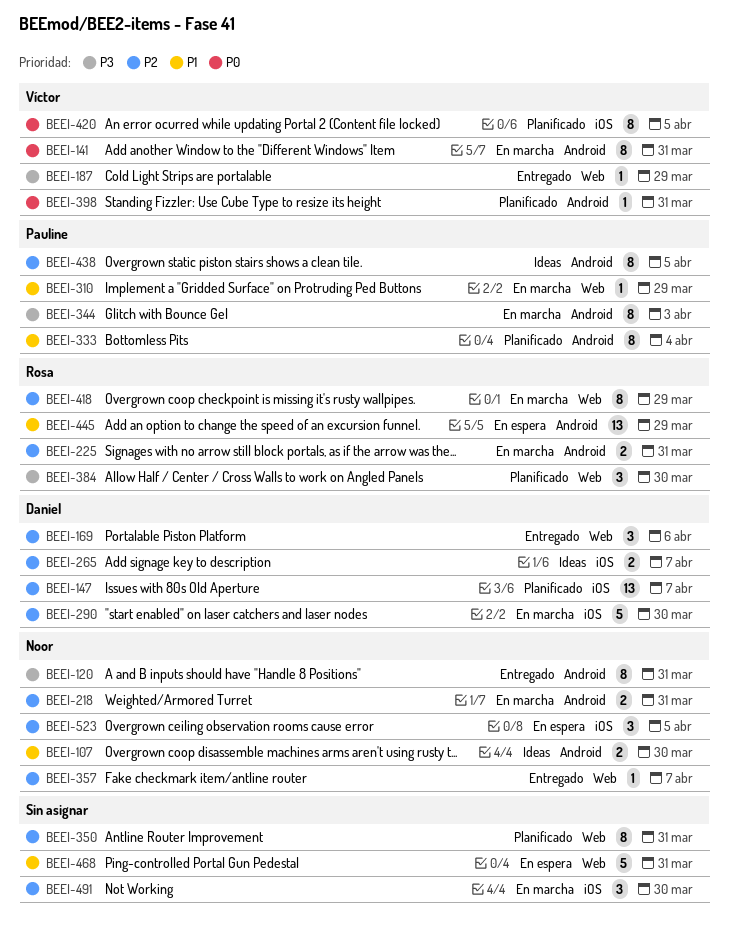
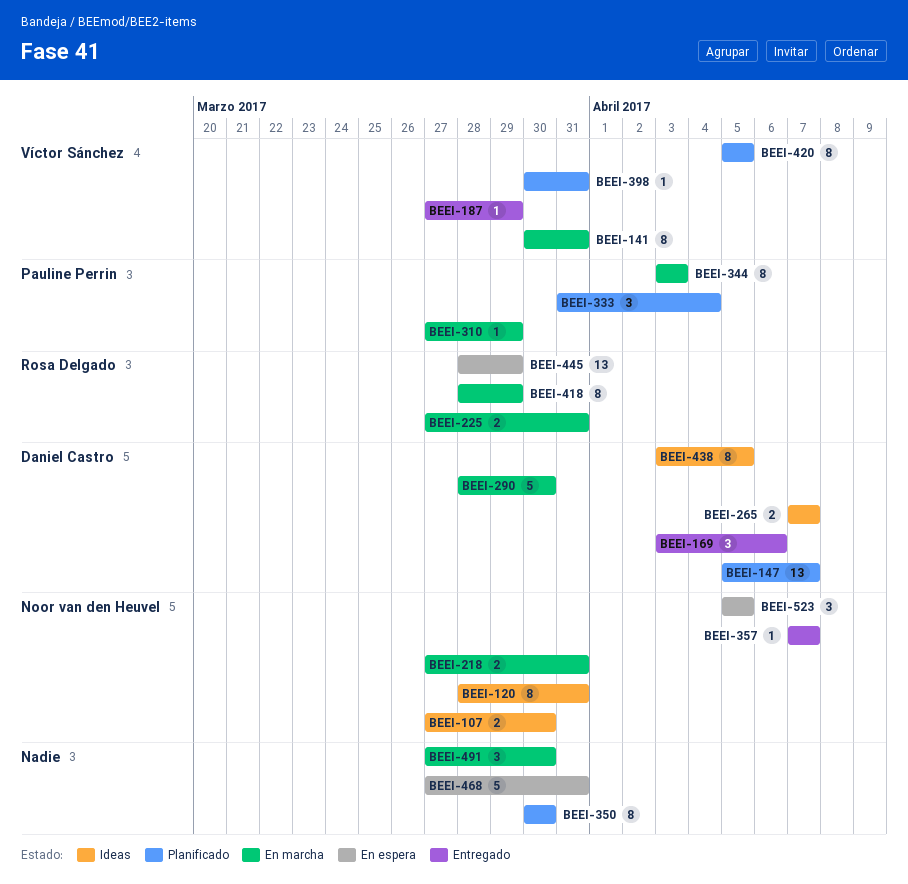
BEEI-120, status: Entregado -> Ideas
BEEI-333, estimate: 8 -> 3
BEEI-350, due: Mar 31 -> Mar 30
BEEI-384: present -> none
BEEI-438, owner: Pauline Perrin -> Daniel Castro

